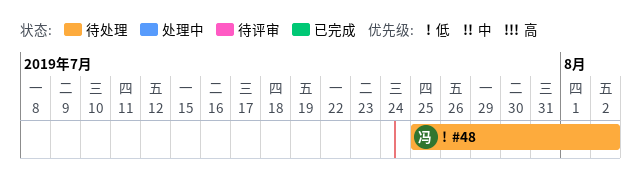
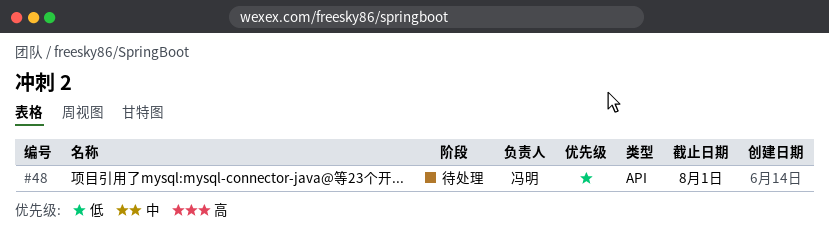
#48, due: Aug 2 -> Aug 1

